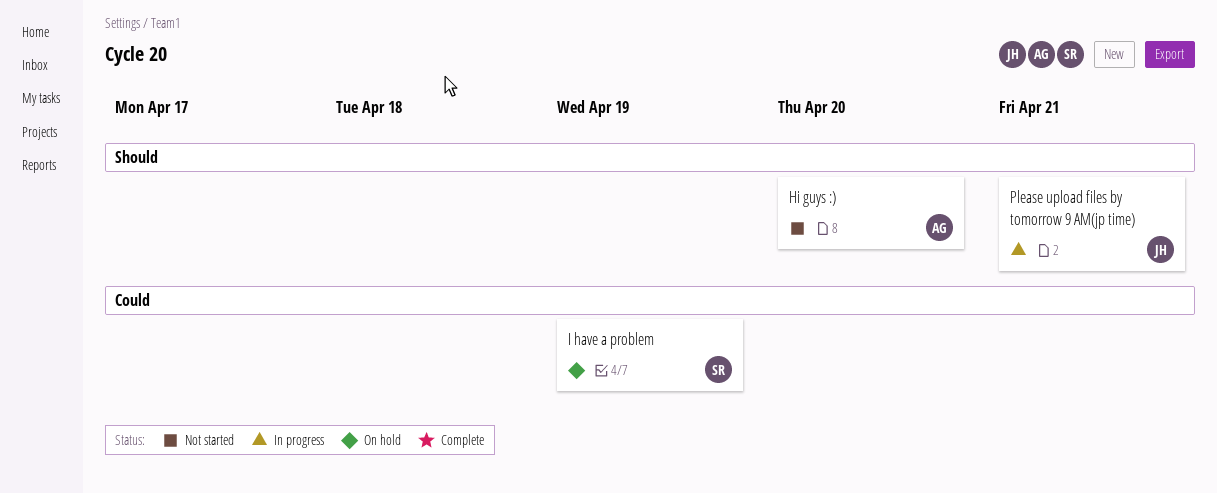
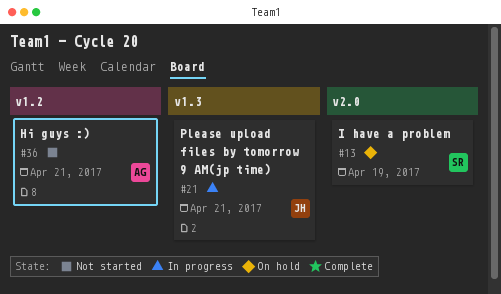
Hi guys :), due: Apr 20 -> Apr 21

